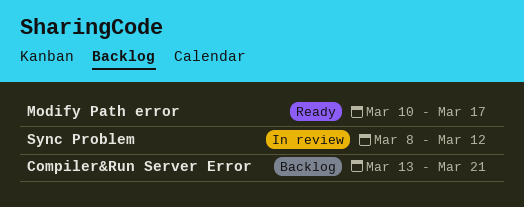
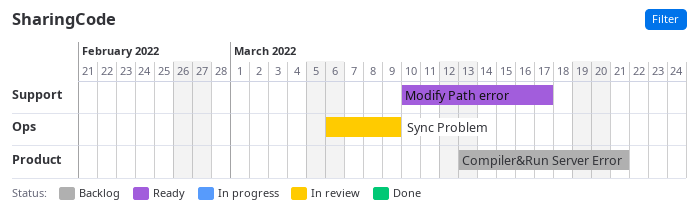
Sync Problem, start: Mar 8 -> Mar 6
Sync Problem, due: Mar 12 -> Mar 9

